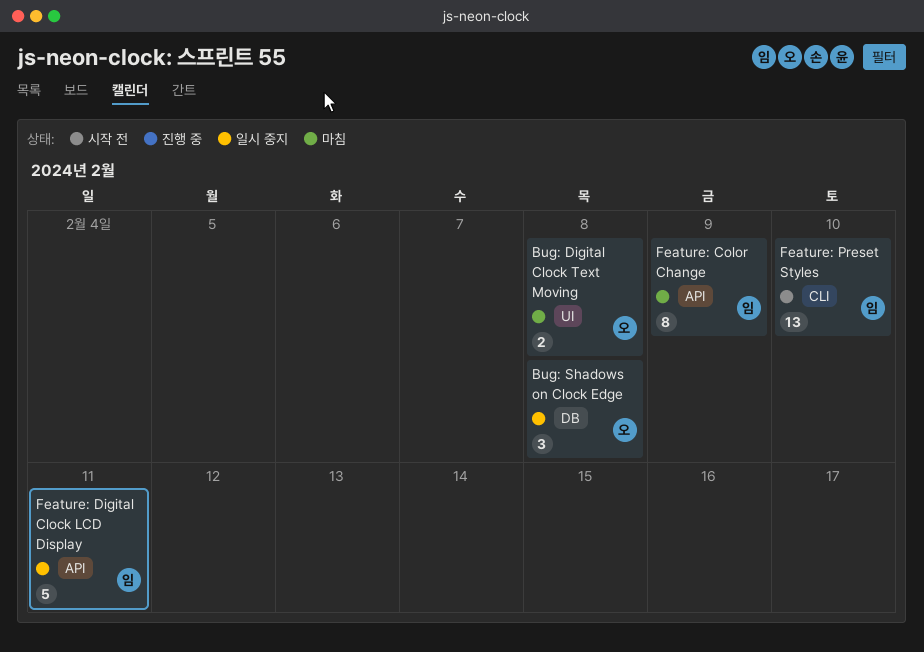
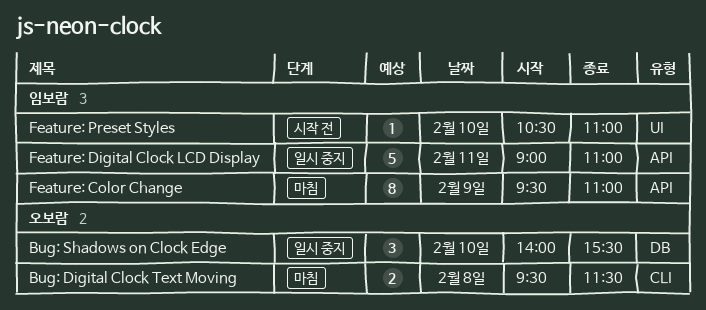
Bug: Digital Clock Text Moving, label: UI -> CLI
Bug: Shadows on Clock Edge, day: Feb 8 -> Feb 10
Feature: Preset Styles, label: CLI -> UI
Feature: Preset Styles, estimate: 13 -> 1

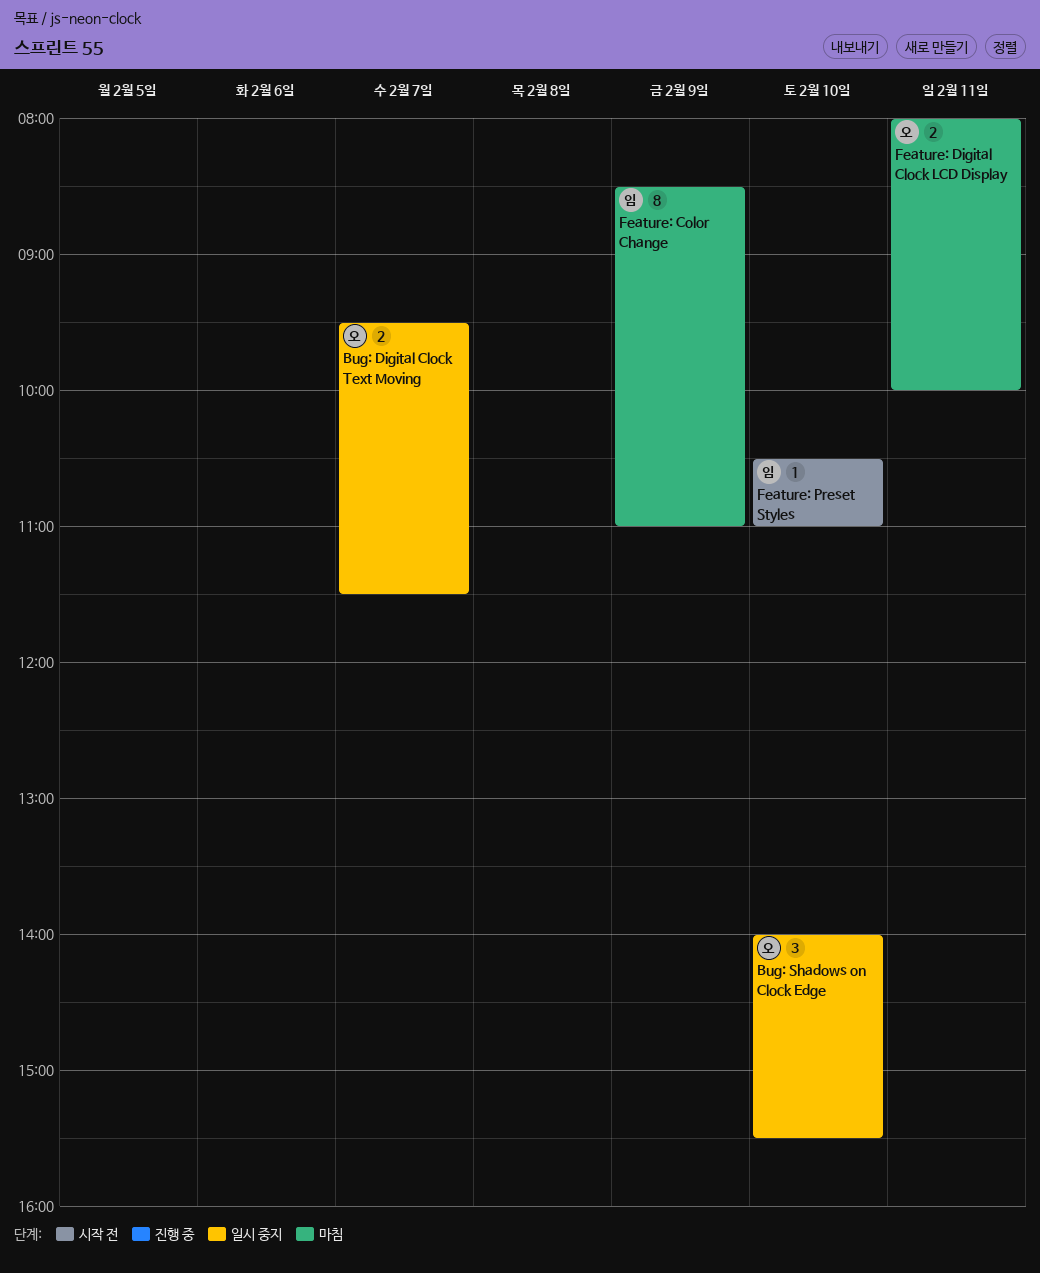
Bug: Digital Clock Text Moving, status: 마침 -> 일시 중지
Bug: Digital Clock Text Moving, day: Feb 8 -> Feb 7
Feature: Color Change, begins: 09:30 -> 08:30
Feature: Digital Clock LCD Display, status: 일시 중지 -> 마침
Feature: Digital Clock LCD Display, owner: 임보람 -> 오보람
Feature: Digital Clock LCD Display, estimate: 5 -> 2
Feature: Digital Clock LCD Display, begins: 09:00 -> 08:00
Feature: Digital Clock LCD Display, ends: 11:00 -> 10:00

